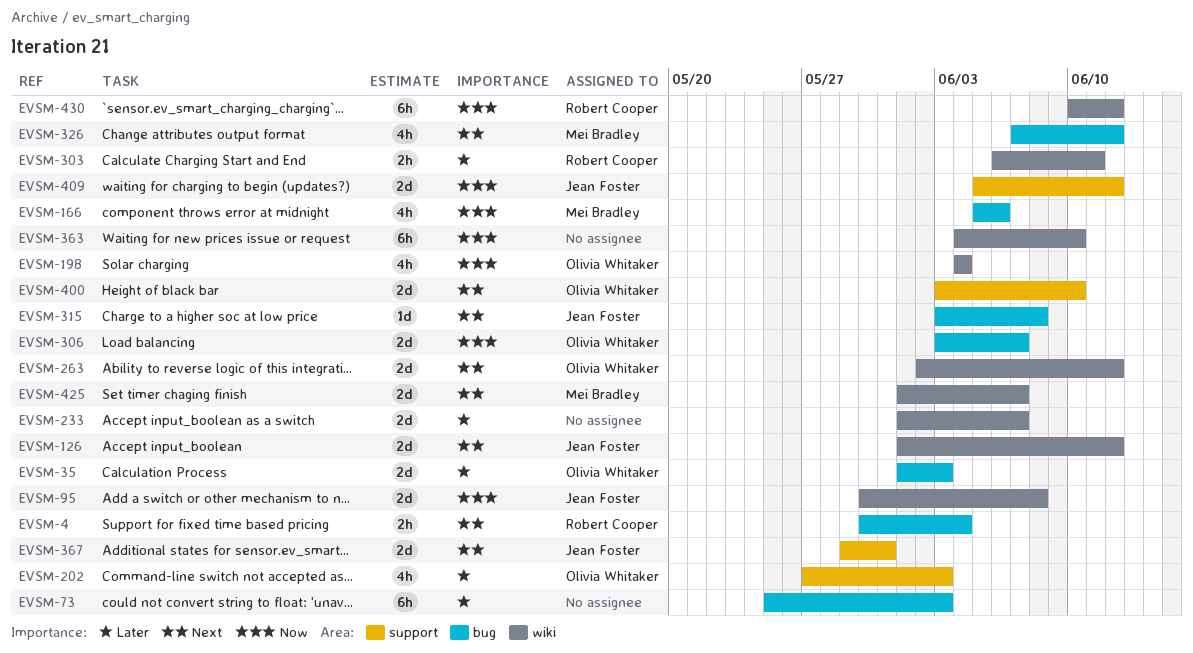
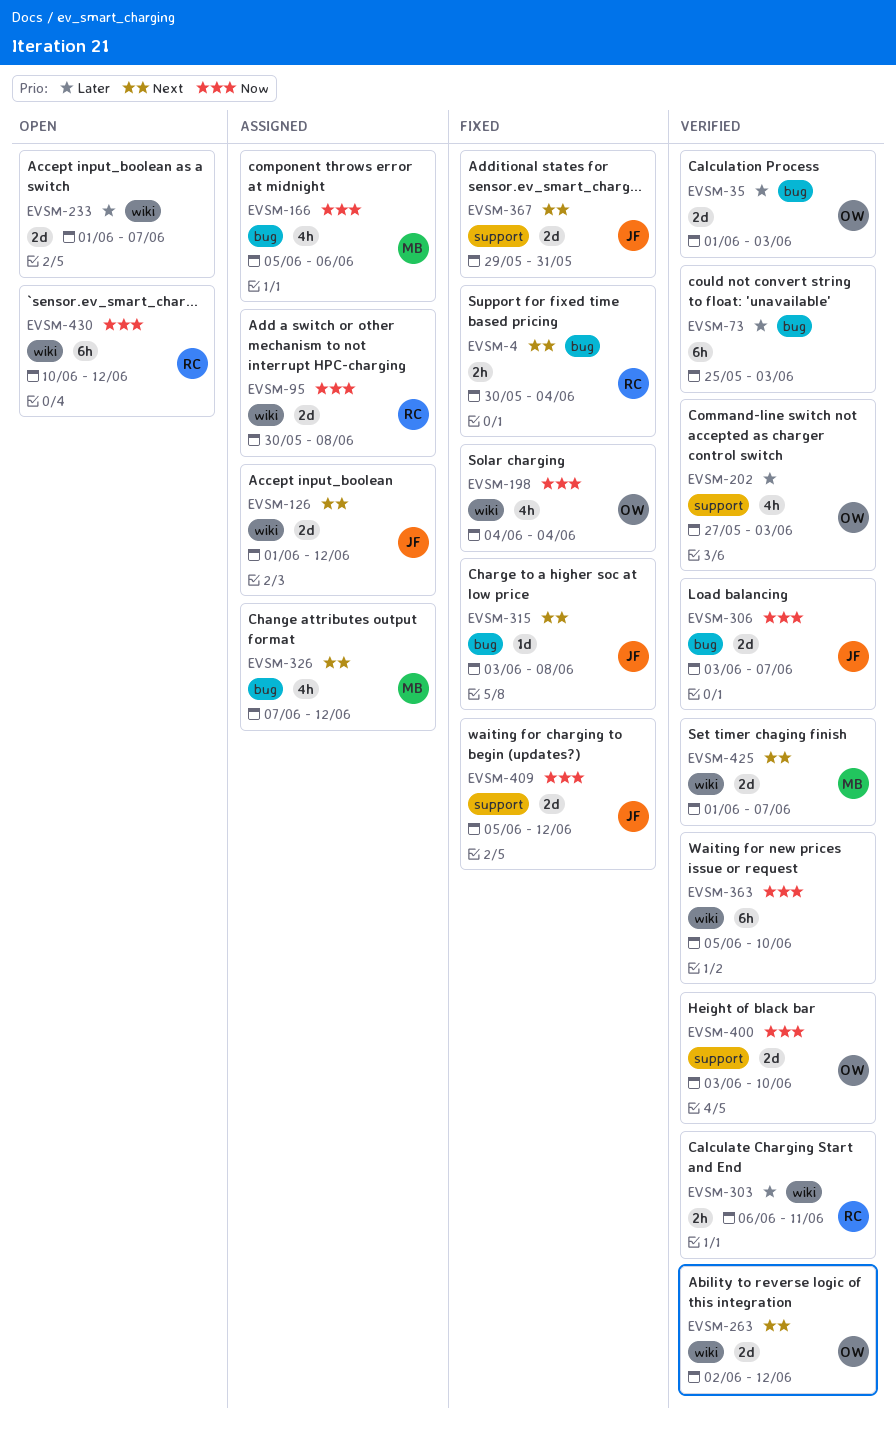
EVSM-95, owner: Jean Foster -> Robert Cooper
EVSM-306, owner: Olivia Whitaker -> Jean Foster
EVSM-363, start: Jun 4 -> Jun 5
EVSM-400, priority: Next -> Now

